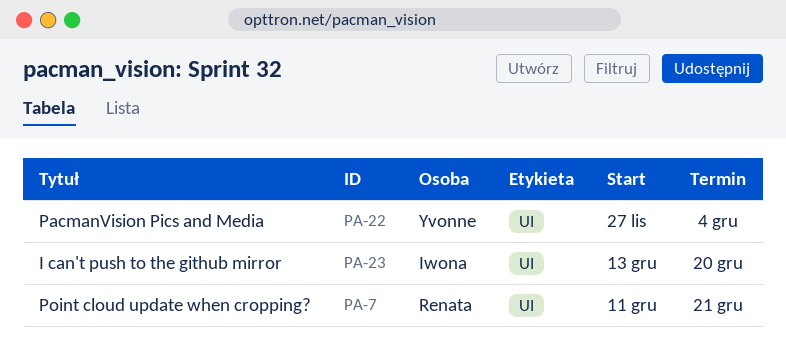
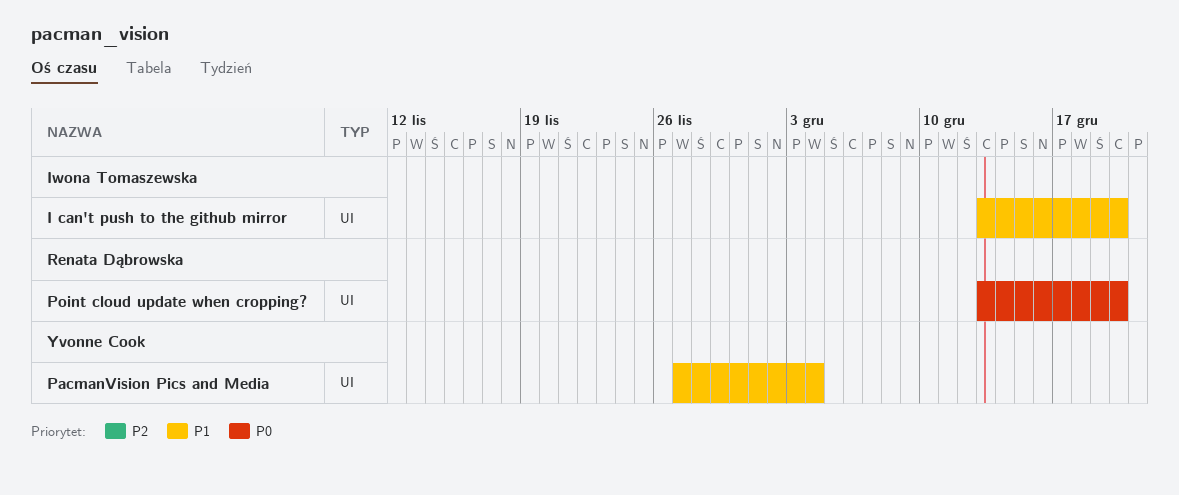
Point cloud update when cropping?, start: Dec 11 -> Dec 13
Point cloud update when cropping?, due: Dec 21 -> Dec 20

